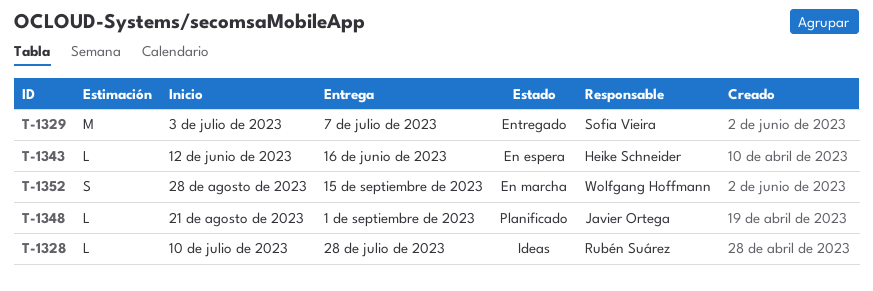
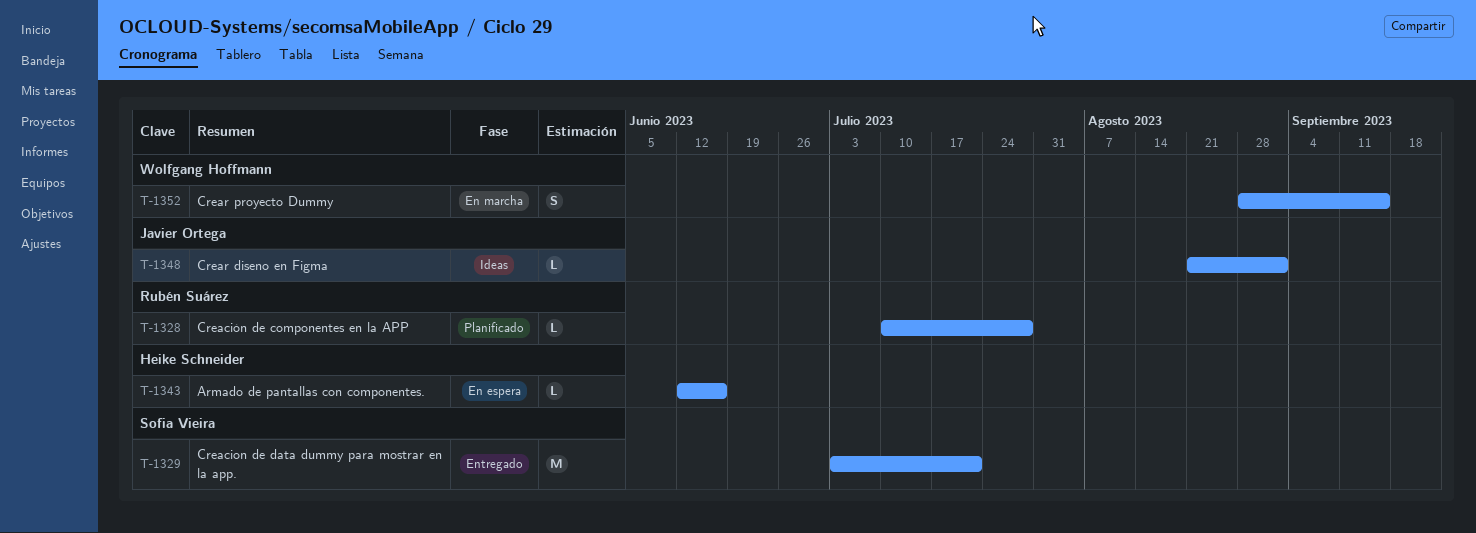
T-1328, status: Ideas -> Planificado
T-1329, due: Jul 7 -> Jul 21
T-1348, status: Planificado -> Ideas

